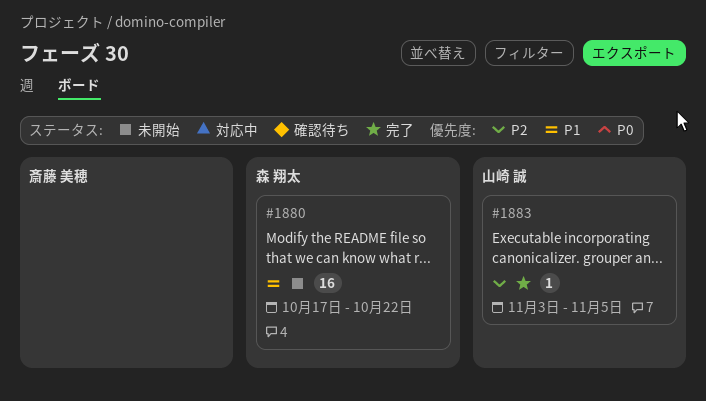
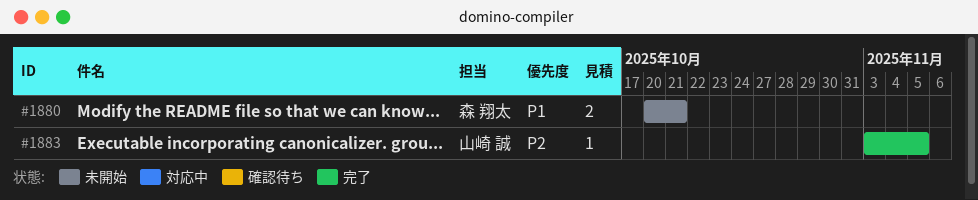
#1880, estimate: 16 -> 2
#1880, start: Oct 17 -> Oct 20
#1880, due: Oct 22 -> Oct 21

